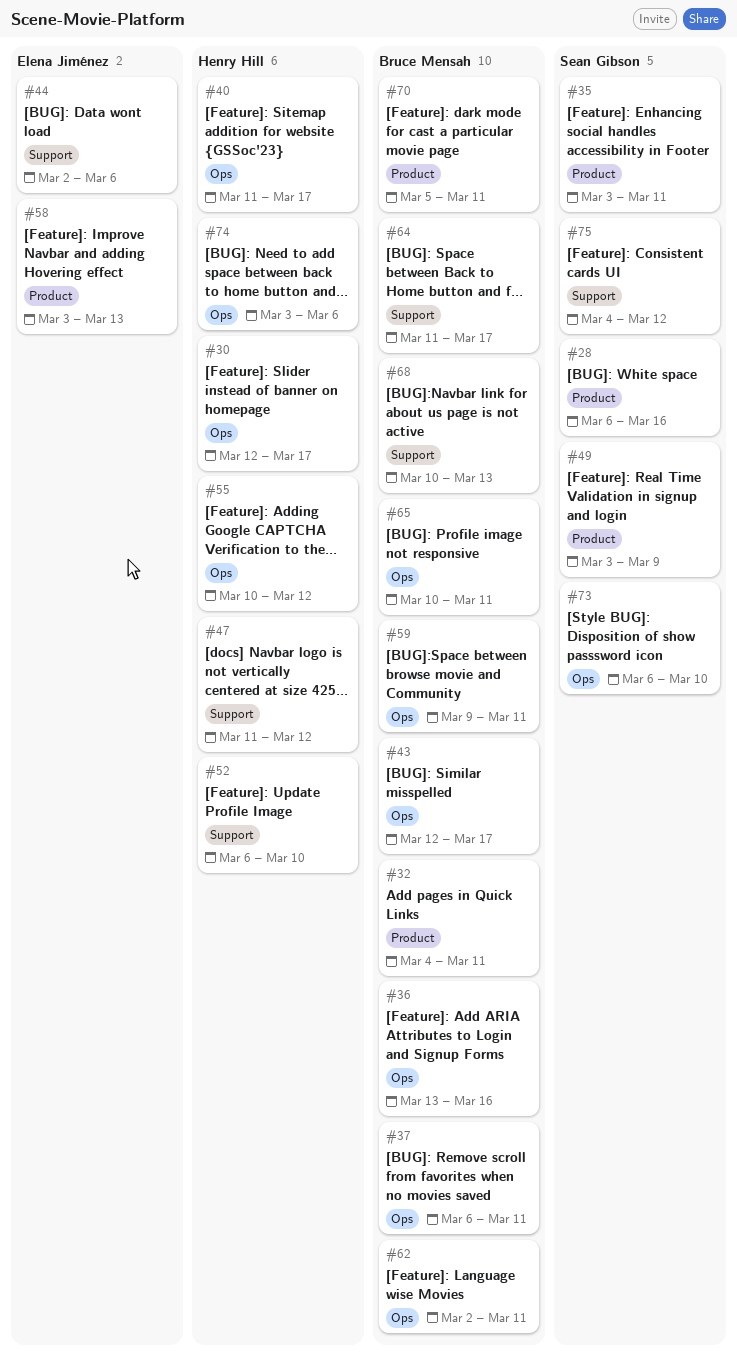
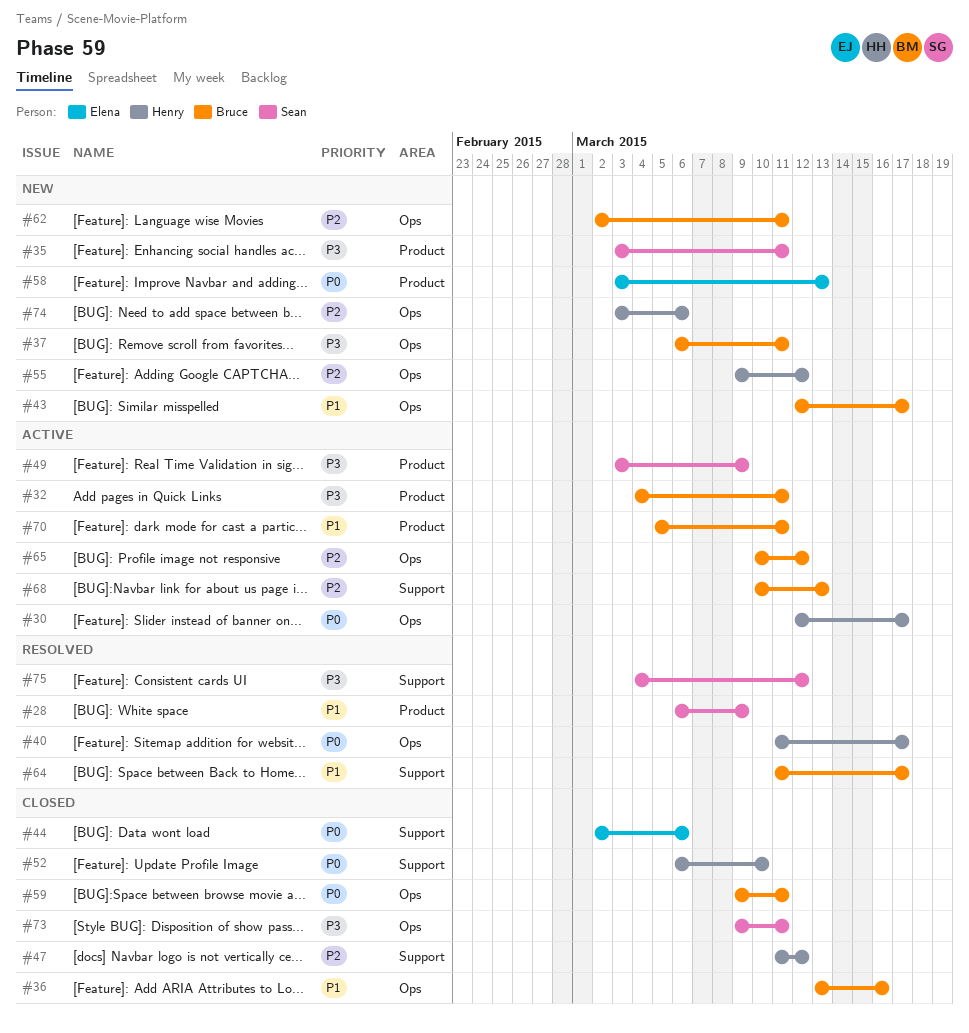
#28, due: Mar 16 -> Mar 9
#55, start: Mar 10 -> Mar 9
#65, due: Mar 11 -> Mar 12
#73, start: Mar 6 -> Mar 9
#73, due: Mar 10 -> Mar 11

